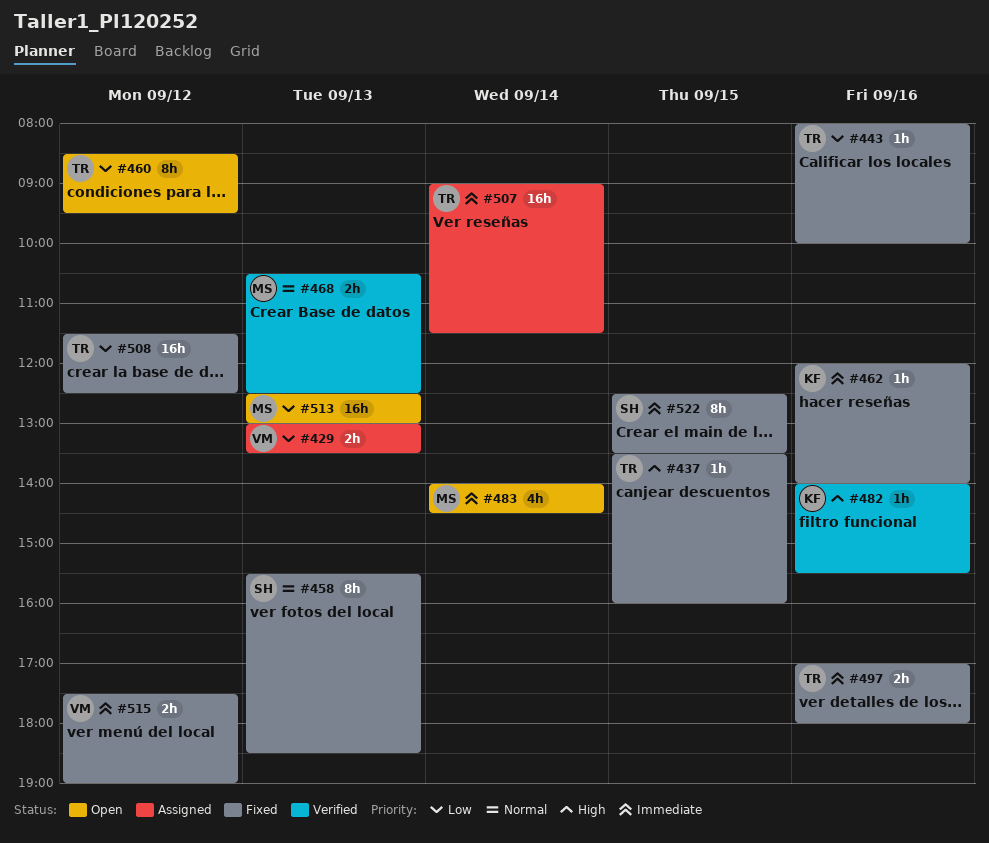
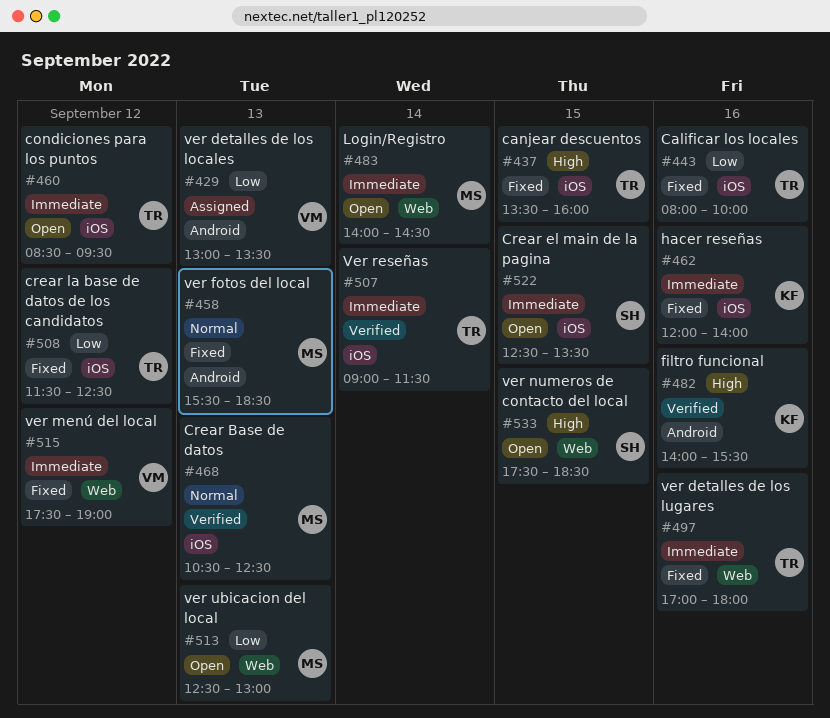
#458, owner: SH -> MS
#460, priority: Low -> Immediate
#507, status: Assigned -> Verified
#522, status: Fixed -> Open
#533: none -> present

